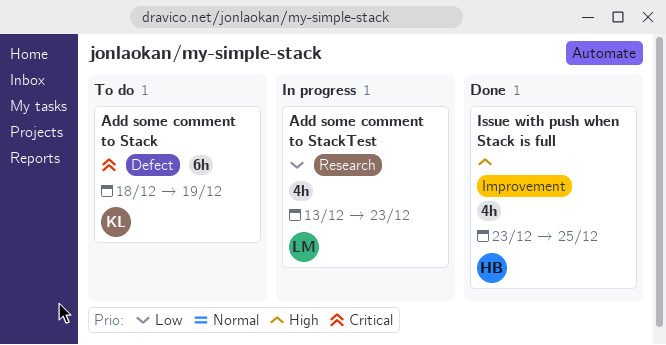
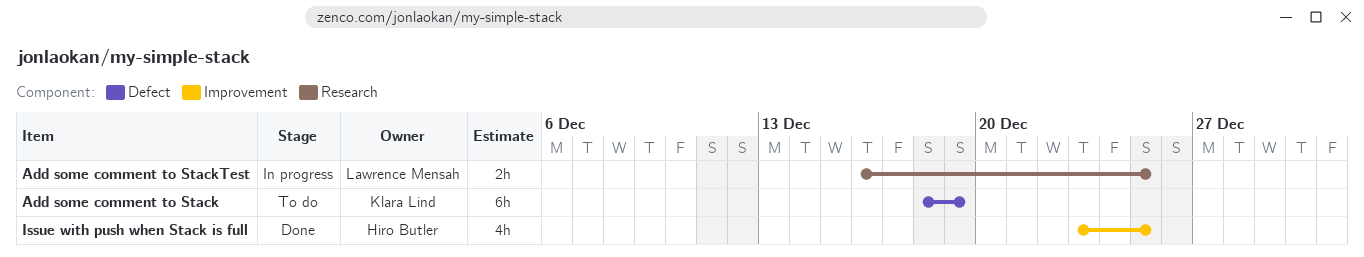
Add some comment to StackTest, estimate: 4h -> 2h
Add some comment to StackTest, start: Dec 13 -> Dec 16
Add some comment to StackTest, due: Dec 23 -> Dec 25

